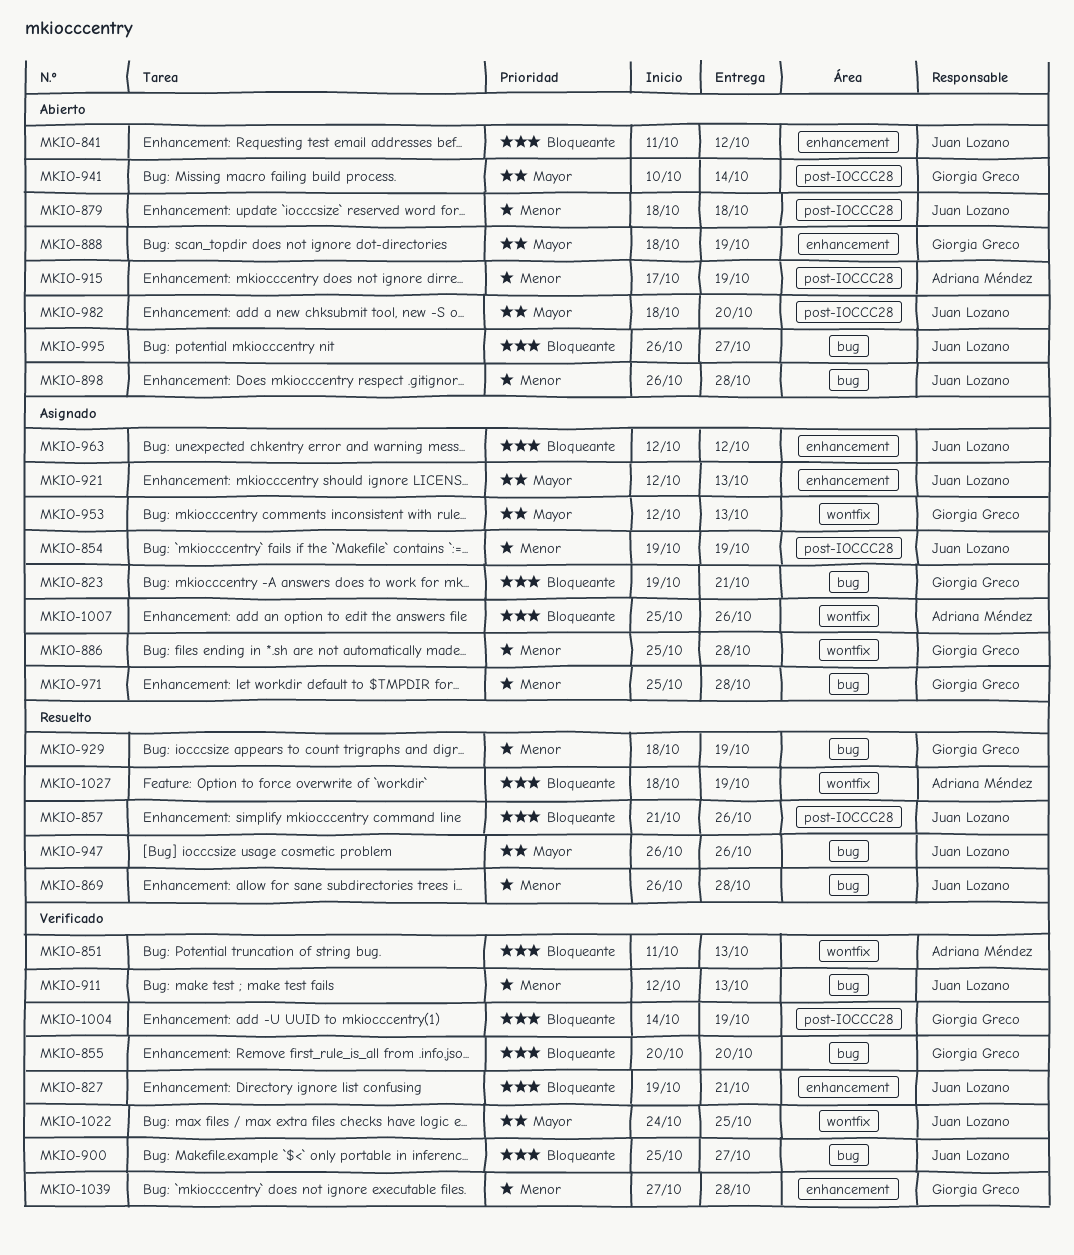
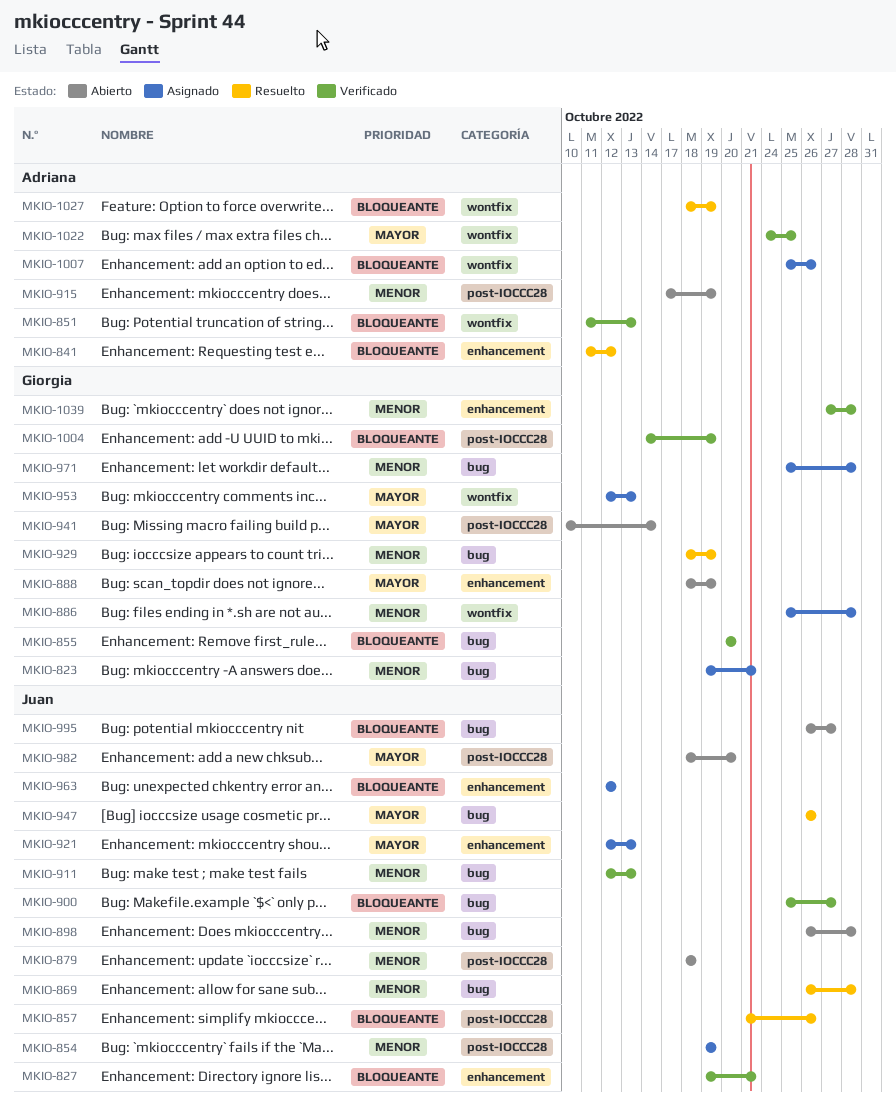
MKIO-823, priority: Bloqueante -> Menor
MKIO-841, status: Abierto -> Resuelto
MKIO-841, owner: Juan Lozano -> Adriana Méndez
MKIO-1022, owner: Juan Lozano -> Adriana Méndez

